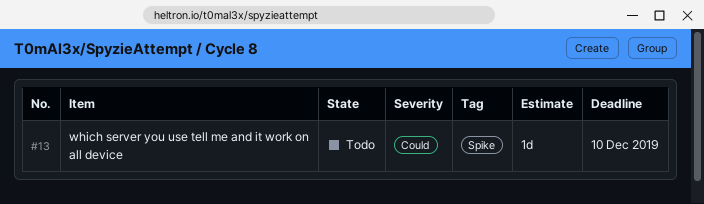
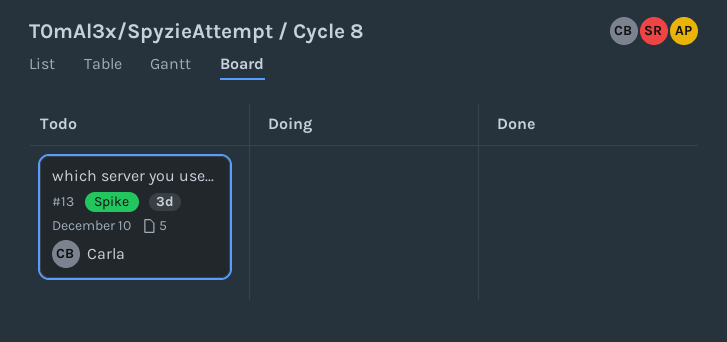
#13, estimate: 1d -> 3d

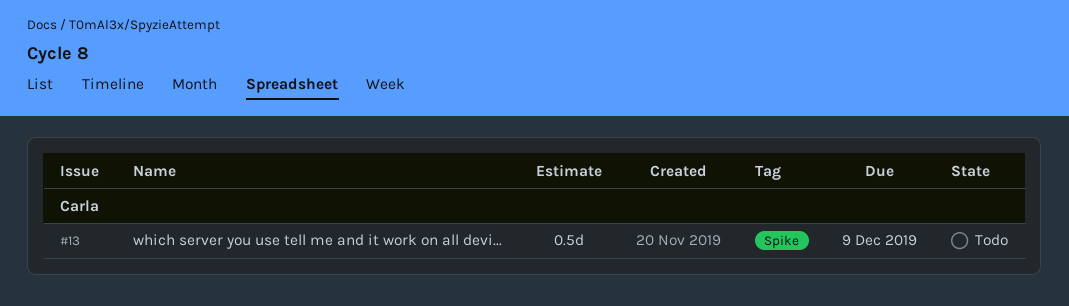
#13, estimate: 3d -> 0.5d
#13, due: Dec 10 -> Dec 9

